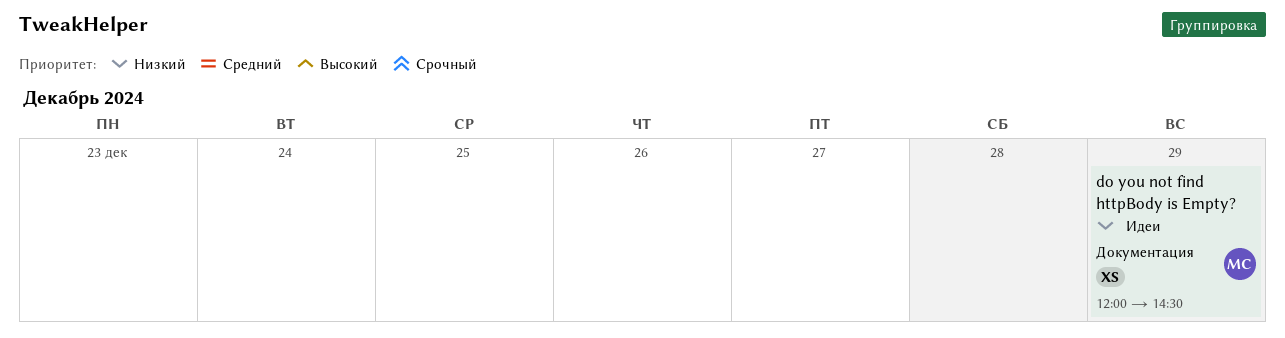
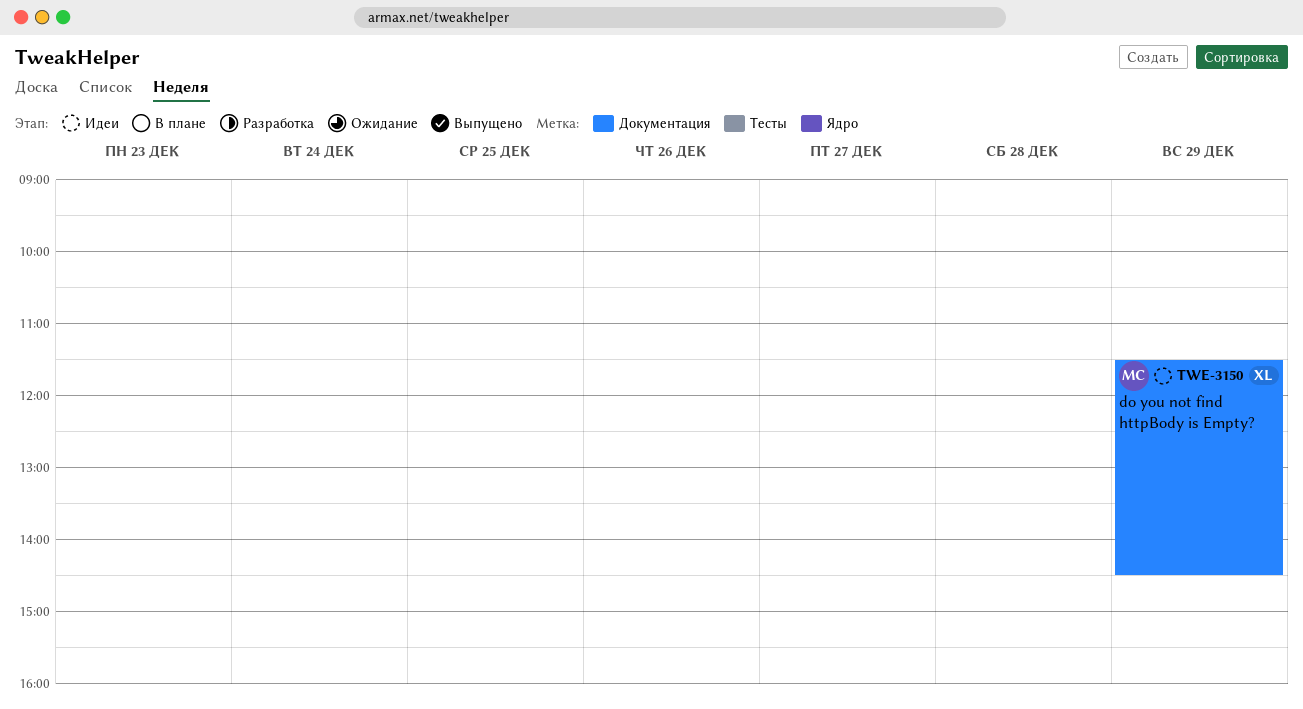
do you not find httpBody is Empty?, estimate: XS -> XL
do you not find httpBody is Empty?, begins: 12:00 -> 11:30

